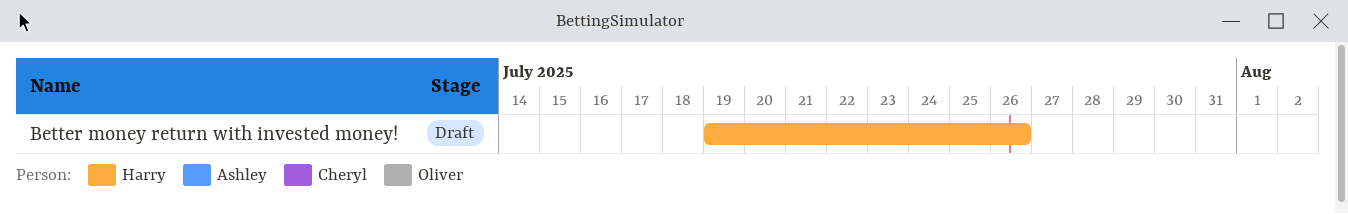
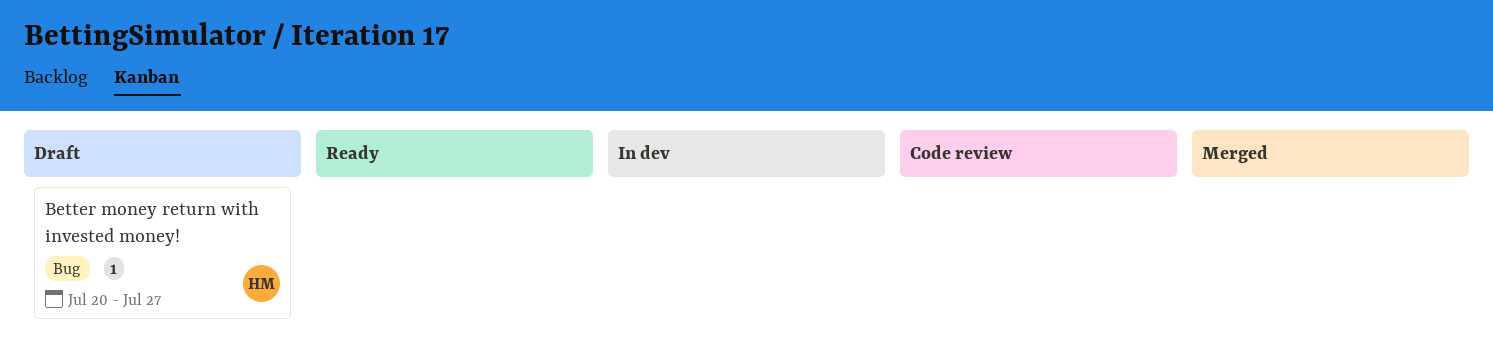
Better money return with invested money!, start: Jul 19 -> Jul 20
Better money return with invested money!, due: Jul 26 -> Jul 27

